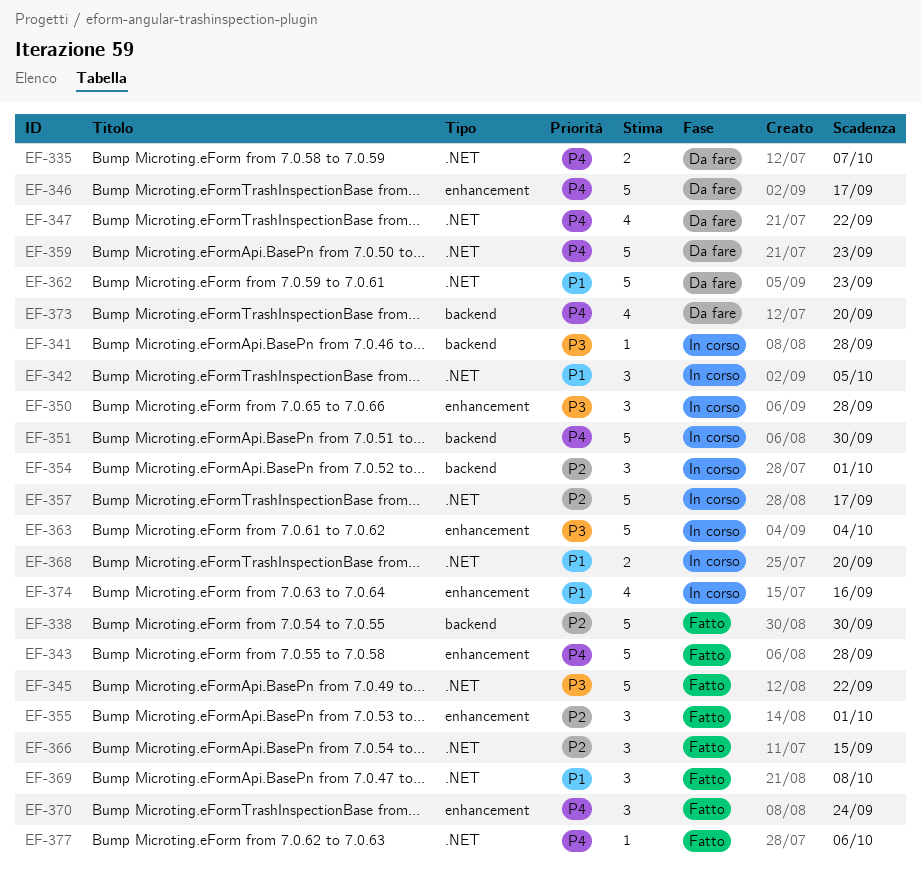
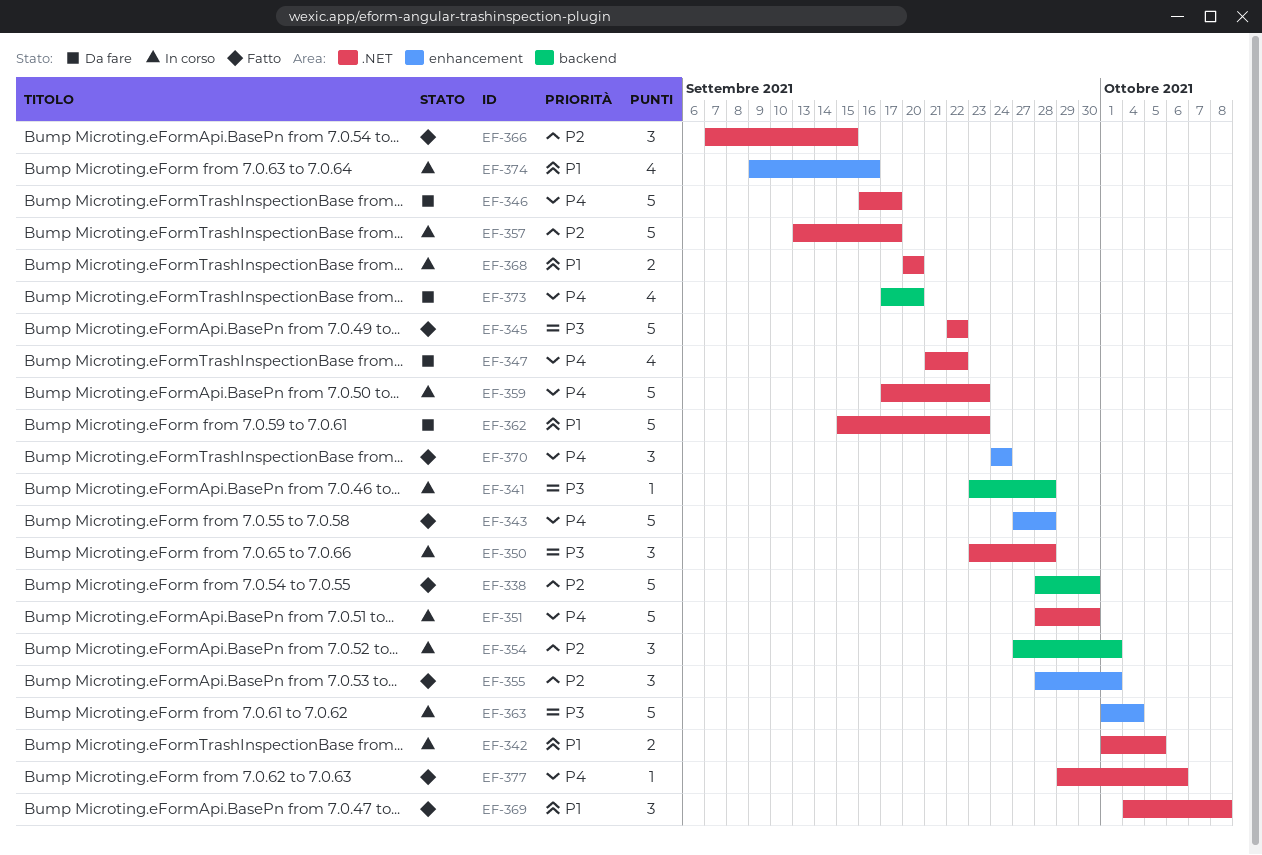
EF-335: present -> none
EF-342, estimate: 3 -> 2
EF-346, label: enhancement -> .NET
EF-350, label: enhancement -> .NET
EF-351, label: backend -> .NET
EF-359, status: Da fare -> In corso

